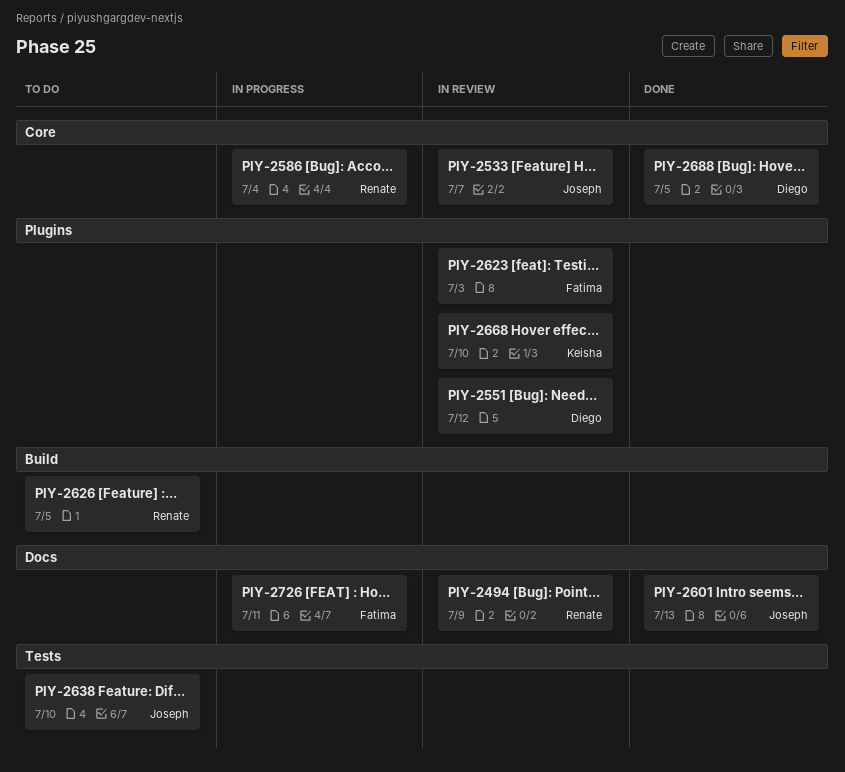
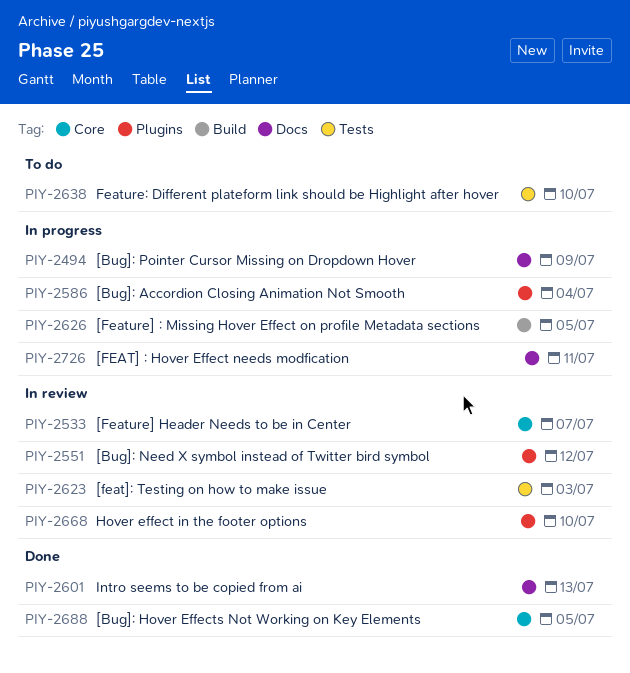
PIY-2494, status: In review -> In progress
PIY-2586, label: Core -> Plugins
PIY-2623, label: Plugins -> Tests
PIY-2626, status: To do -> In progress

